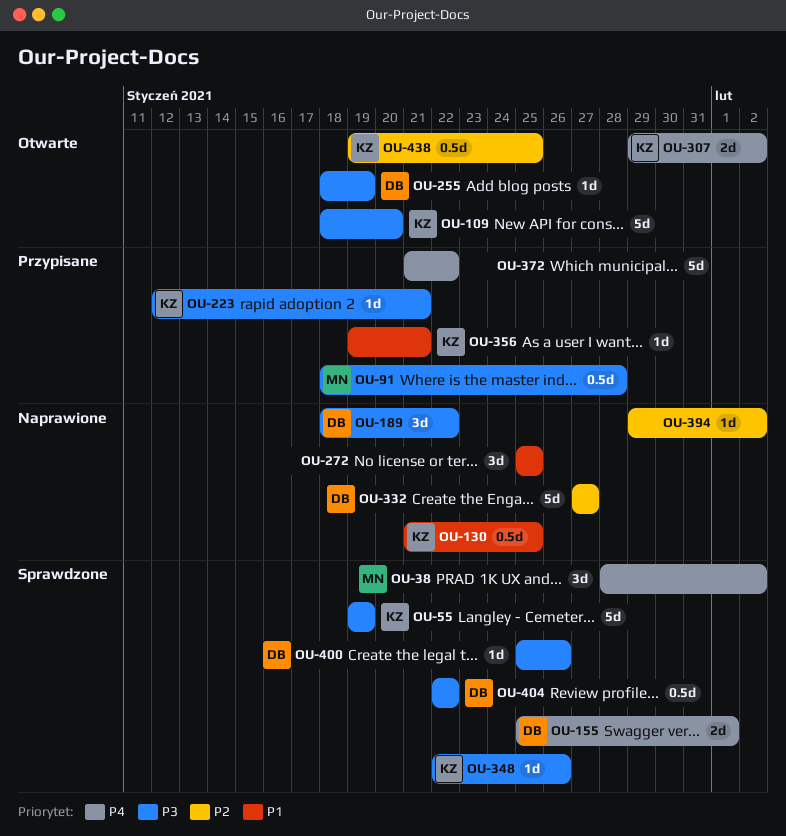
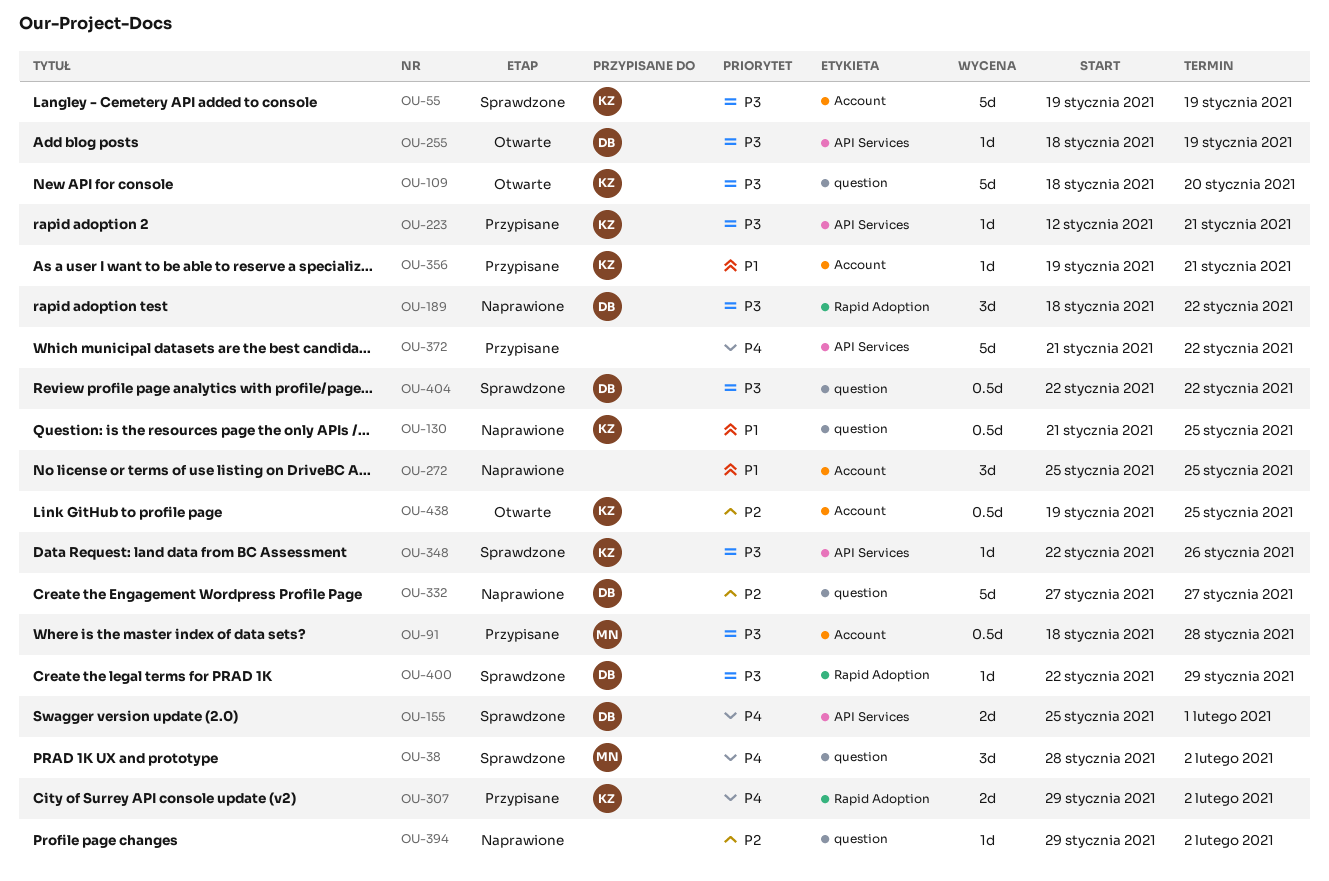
OU-307, status: Otwarte -> Przypisane
OU-400, start: Jan 25 -> Jan 22
OU-400, due: Jan 26 -> Jan 29

